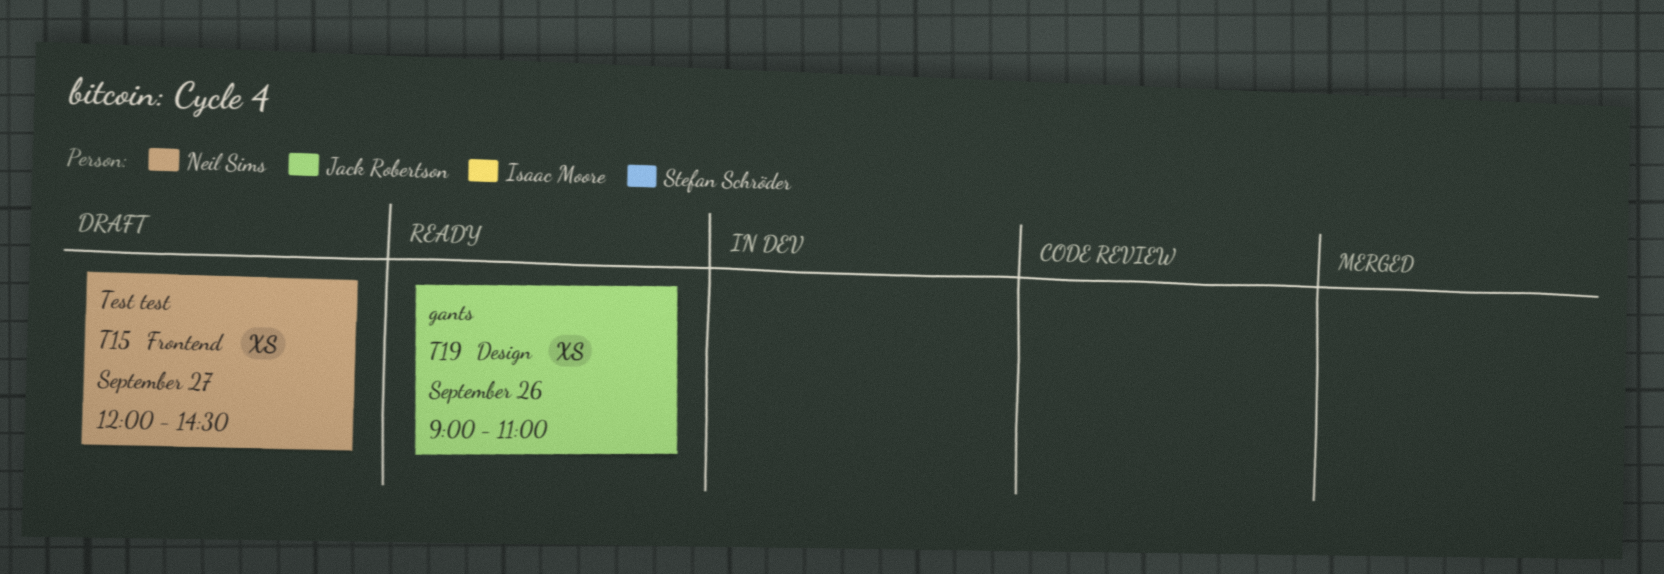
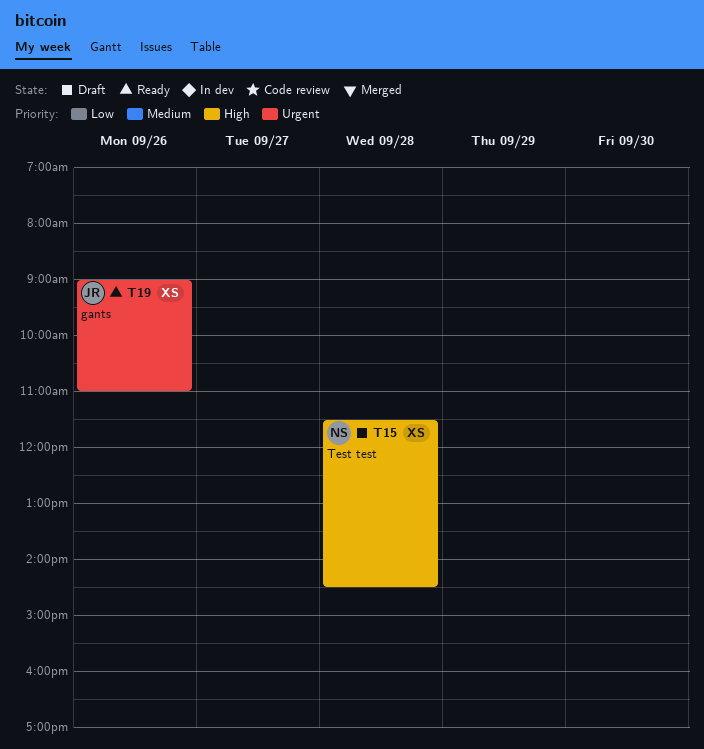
T15, day: Sep 27 -> Sep 28
T15, begins: 12:00 -> 11:30

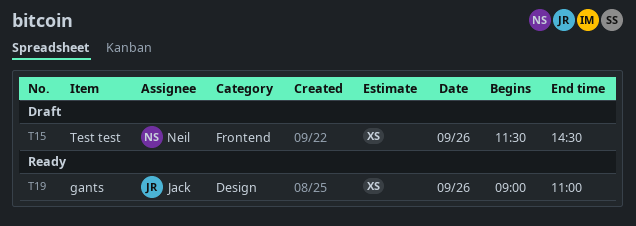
T15, day: Sep 28 -> Sep 26

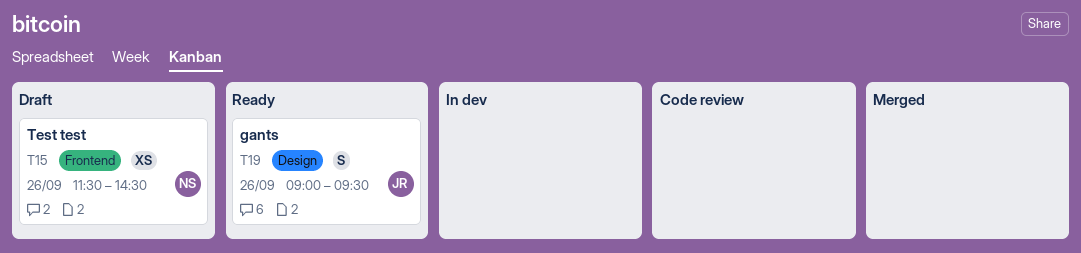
T19, estimate: XS -> S
T19, ends: 11:00 -> 09:30

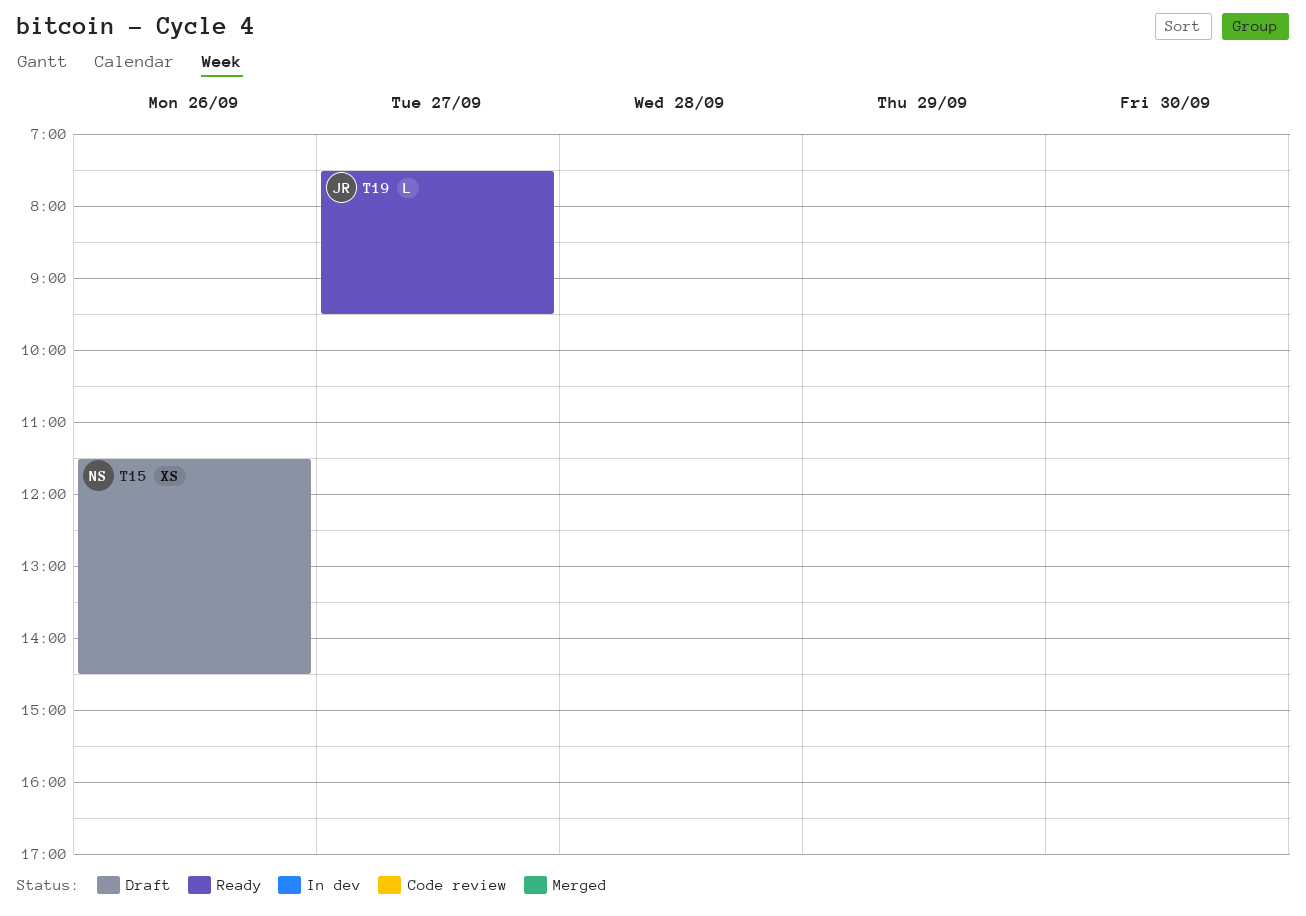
T19, estimate: S -> L
T19, day: Sep 26 -> Sep 27
T19, begins: 09:00 -> 07:30

